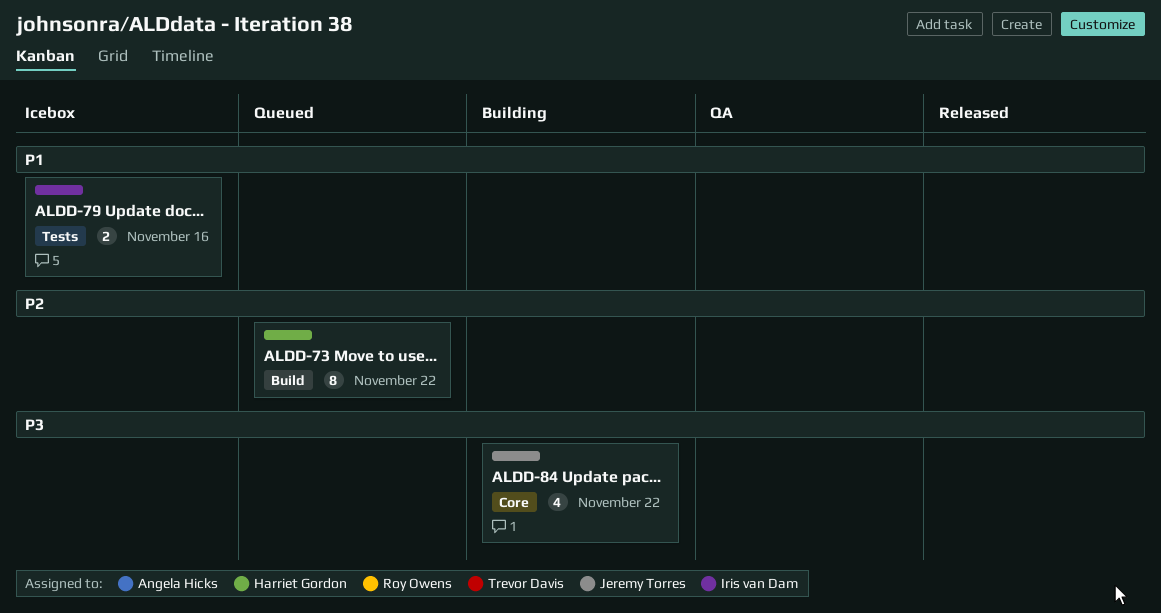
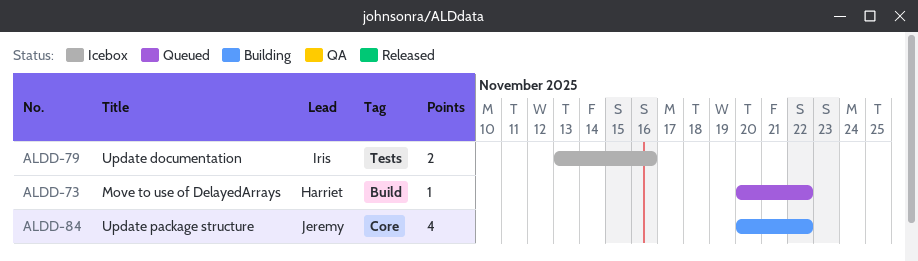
ALDD-73, estimate: 8 -> 1

